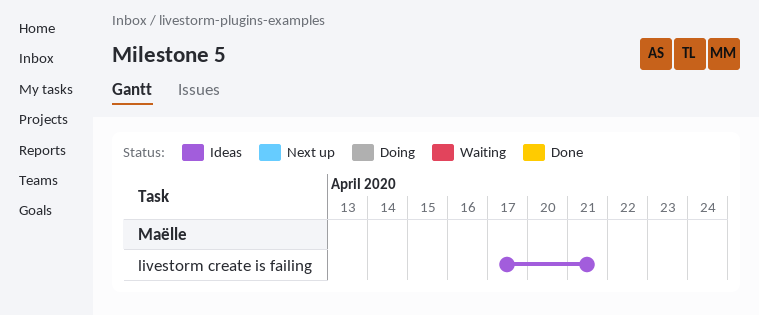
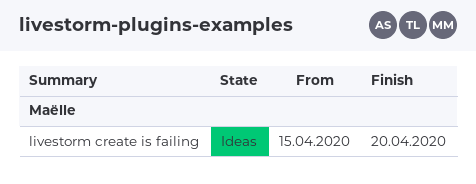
livestorm create is failing, start: Apr 17 -> Apr 15
livestorm create is failing, due: Apr 21 -> Apr 20

